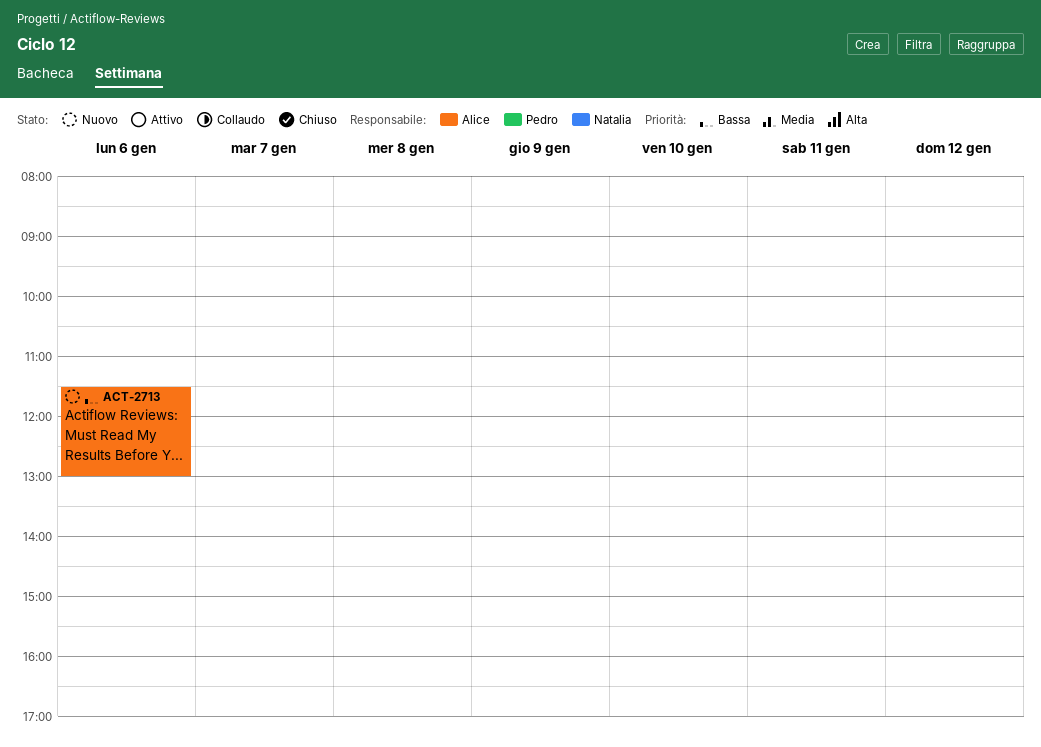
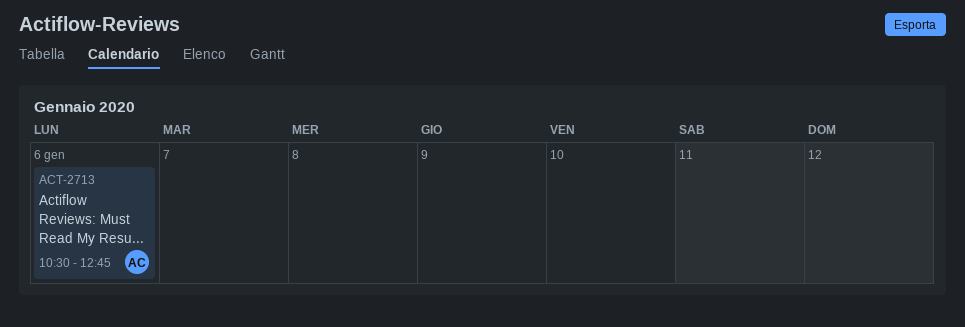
ACT-2713, begins: 11:30 -> 10:30
ACT-2713, ends: 13:00 -> 12:45

